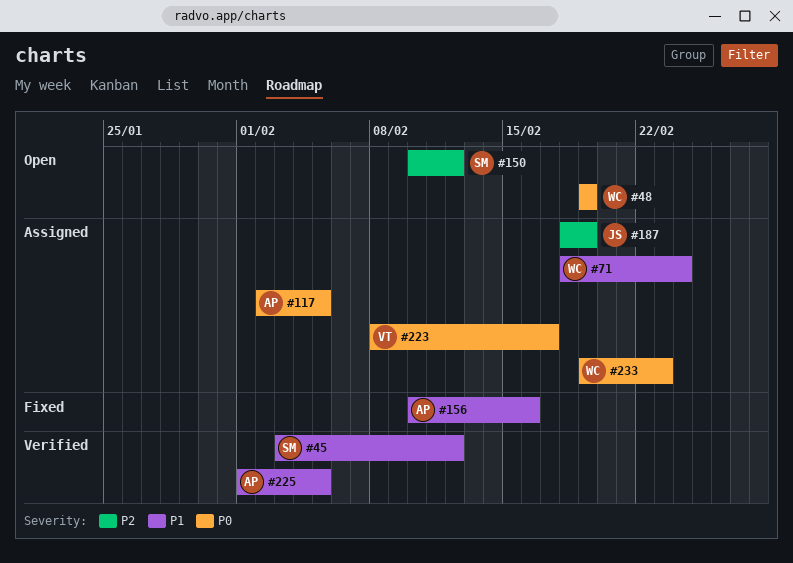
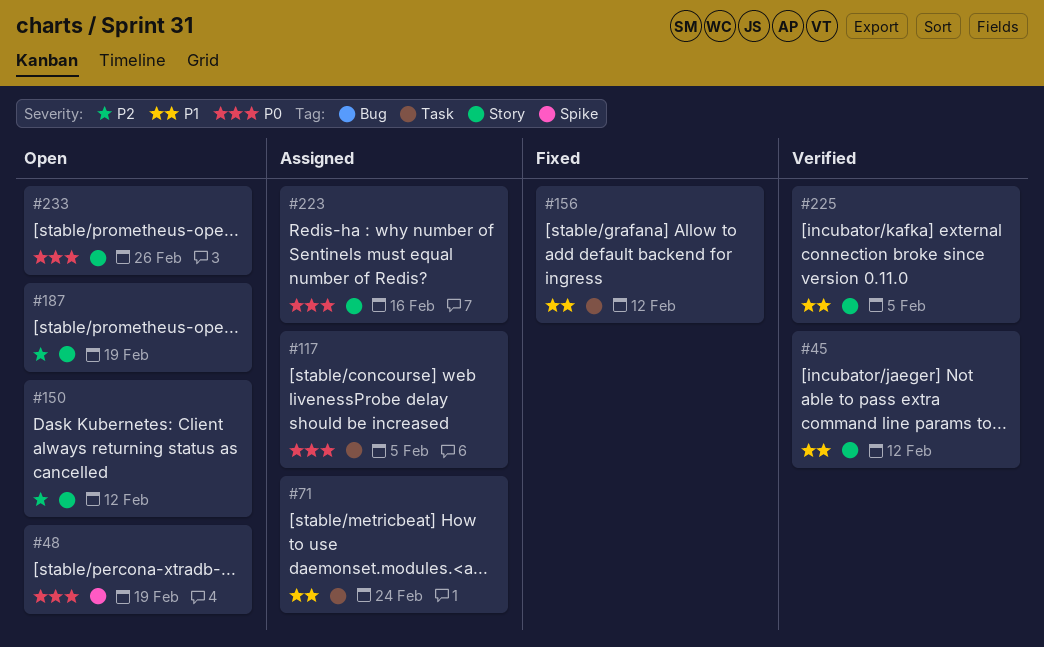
#156, due: Feb 16 -> Feb 12
#187, status: Assigned -> Open
#223, due: Feb 17 -> Feb 16
#233, status: Assigned -> Open
#233, due: Feb 23 -> Feb 26

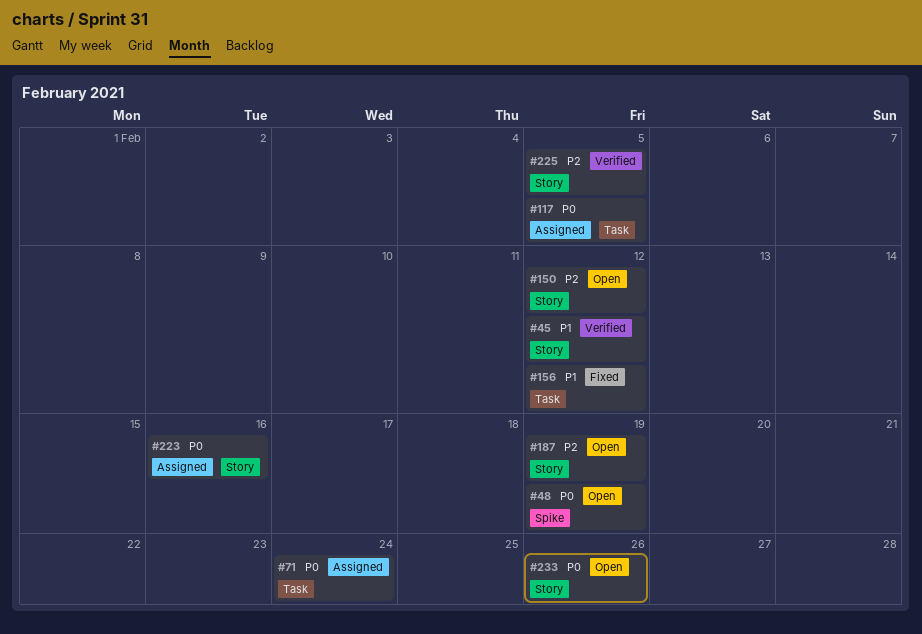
#71, priority: P1 -> P0
#225, priority: P1 -> P2

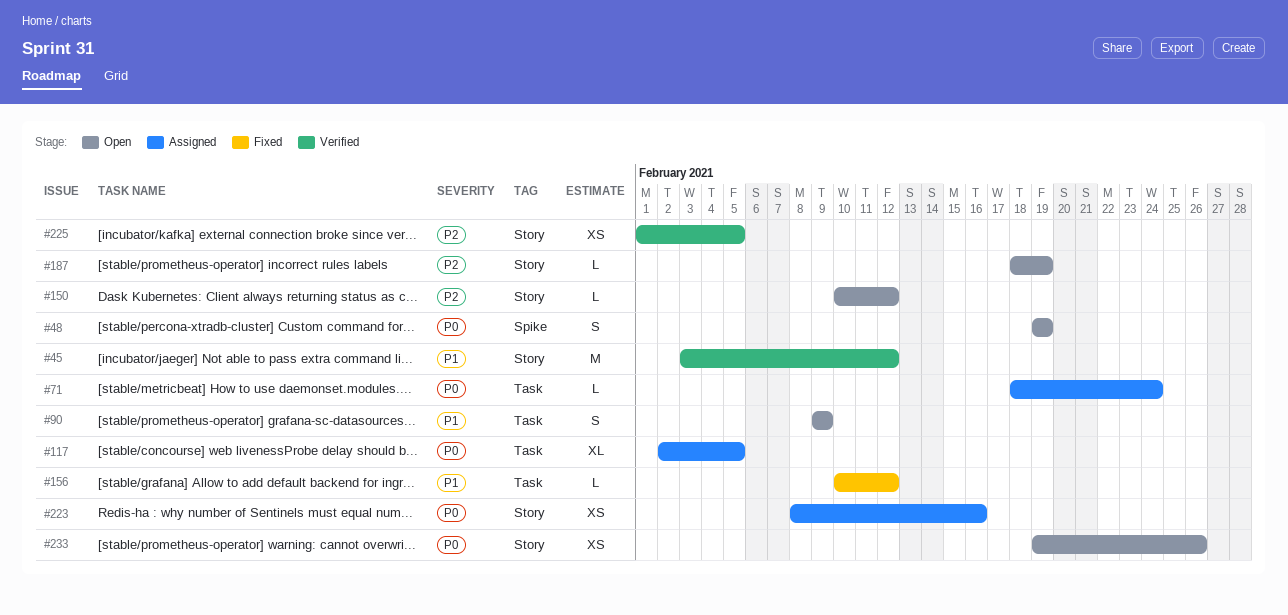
#90: none -> present

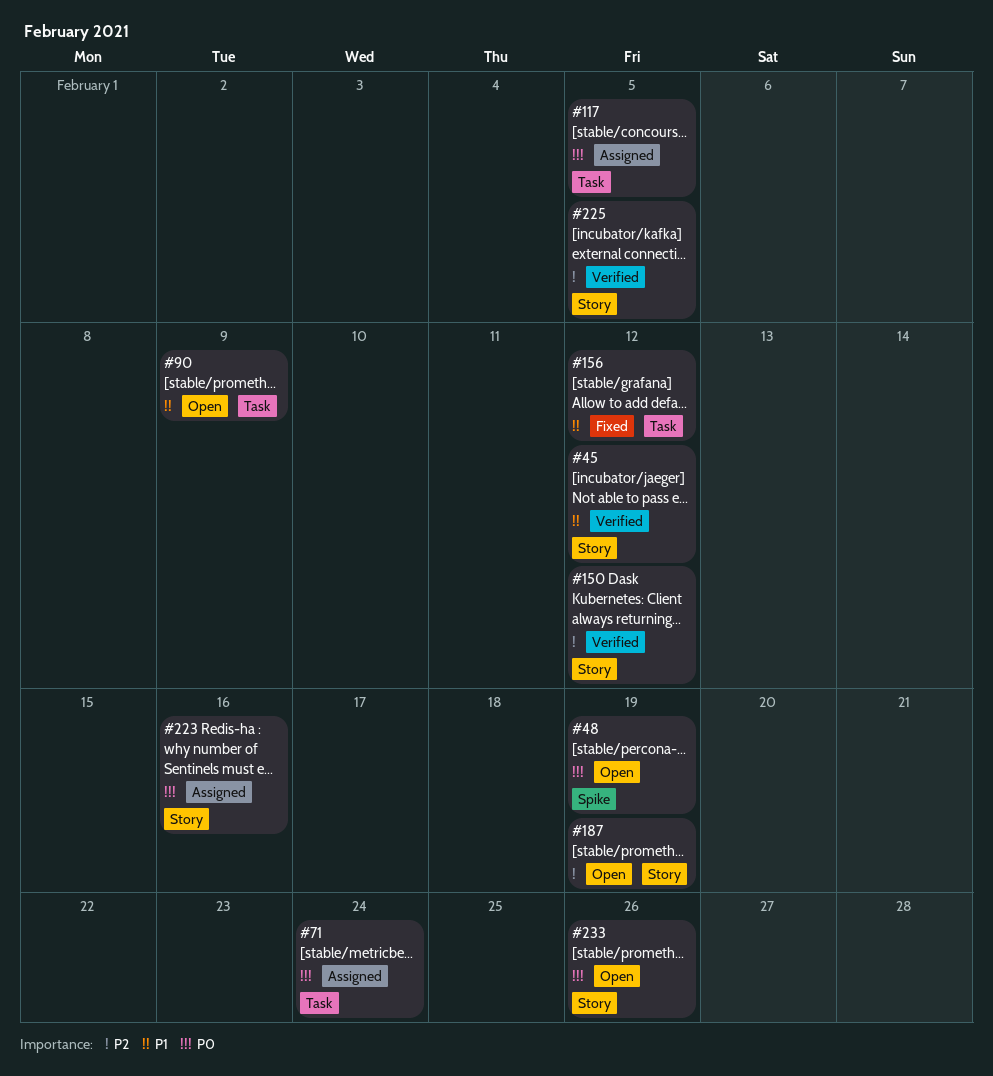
#150, status: Open -> Verified

